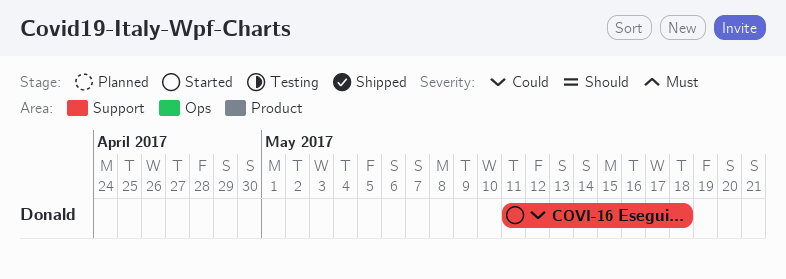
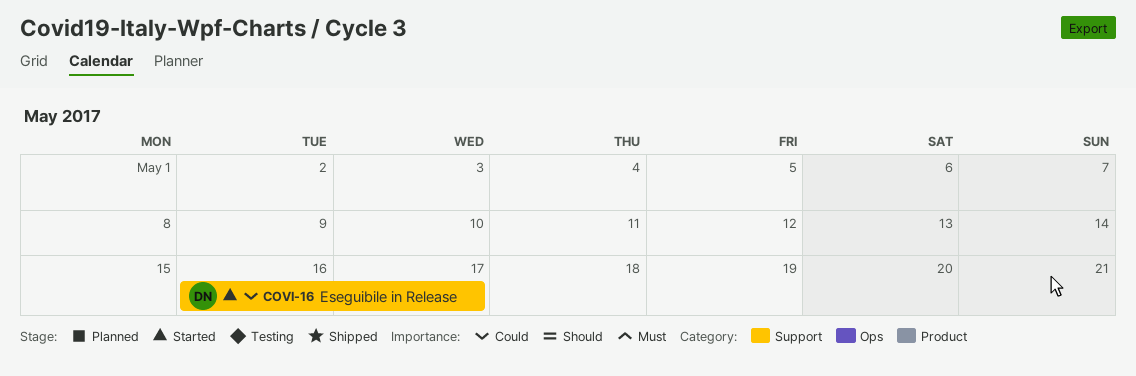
COVI-16, start: May 11 -> May 16
COVI-16, due: May 18 -> May 17

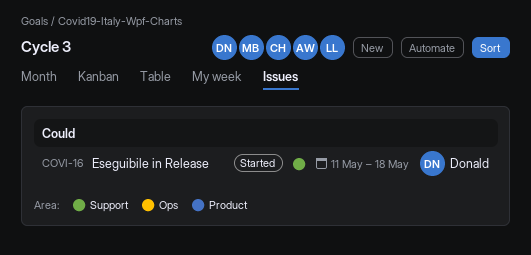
COVI-16, start: May 16 -> May 11
COVI-16, due: May 17 -> May 18

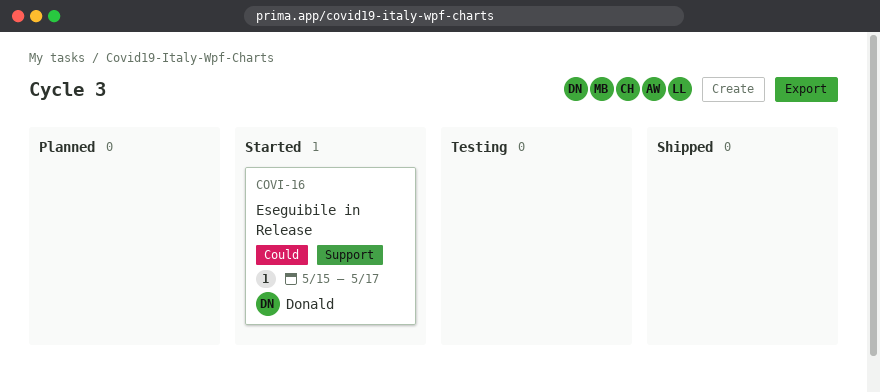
COVI-16, start: May 11 -> May 15
COVI-16, due: May 18 -> May 17

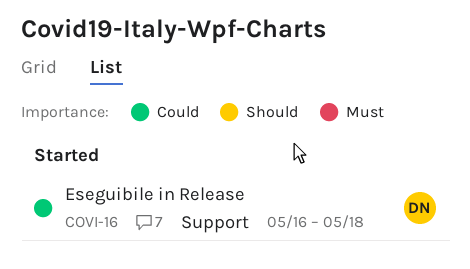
COVI-16, start: May 15 -> May 16
COVI-16, due: May 17 -> May 18

